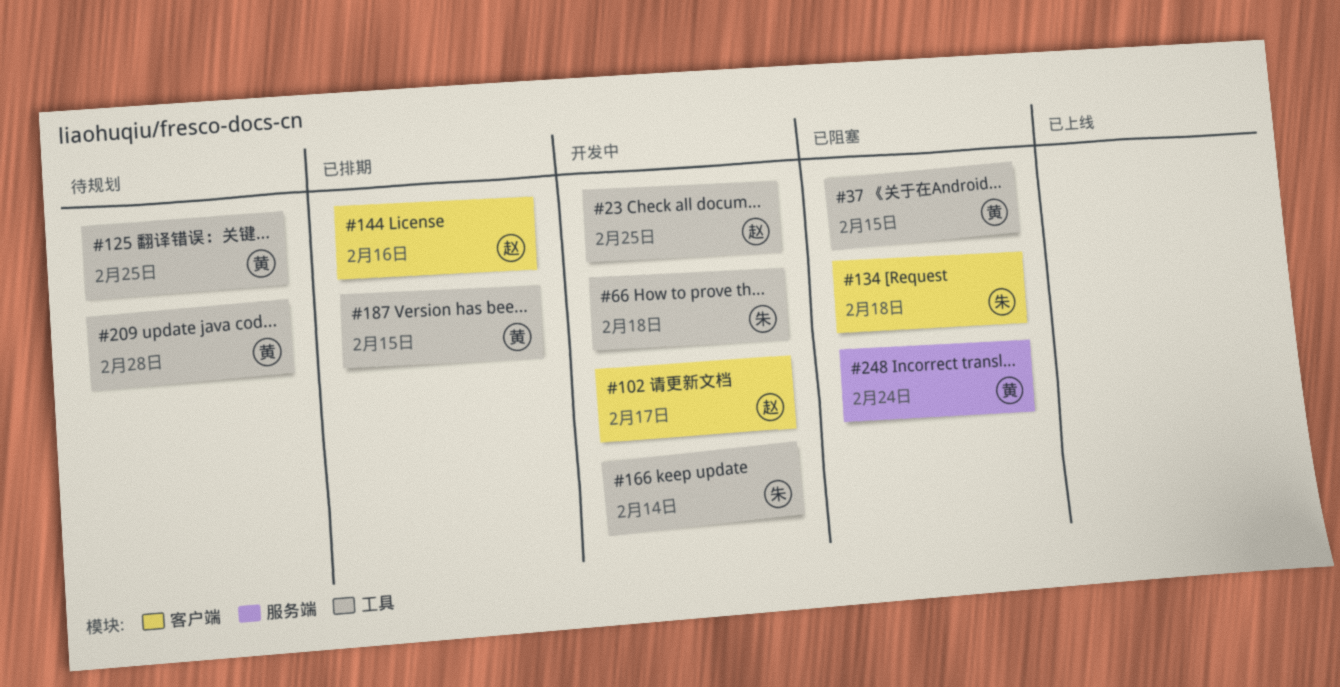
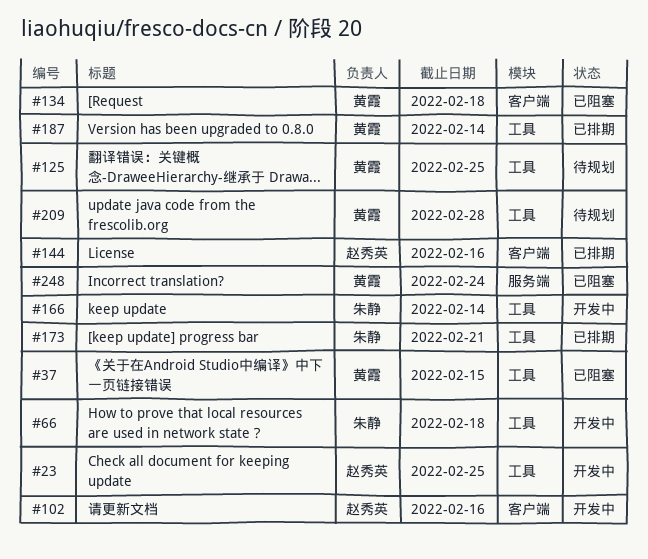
#102, due: Feb 17 -> Feb 16
#134, owner: 朱静 -> 黄霞
#173: none -> present
#187, due: Feb 15 -> Feb 14

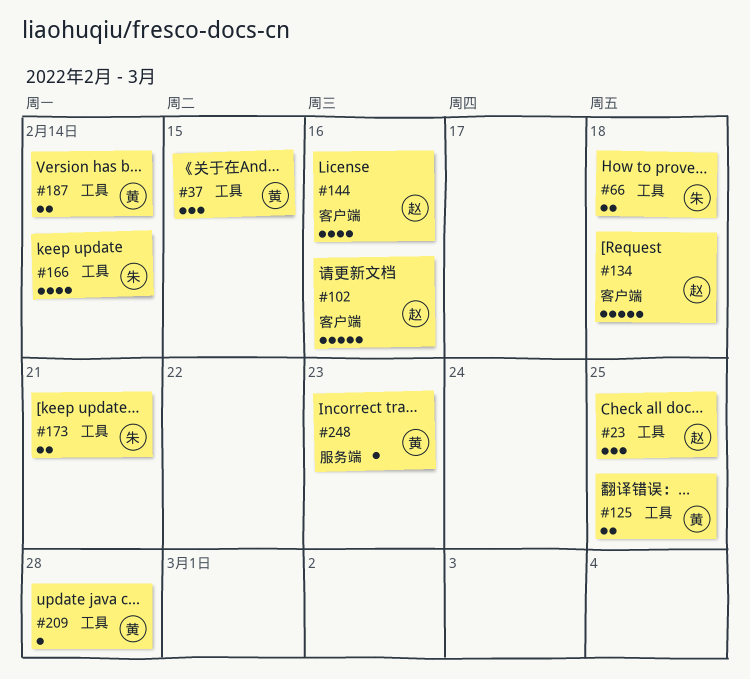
#134, owner: 黄霞 -> 赵秀英
#248, due: Feb 24 -> Feb 23

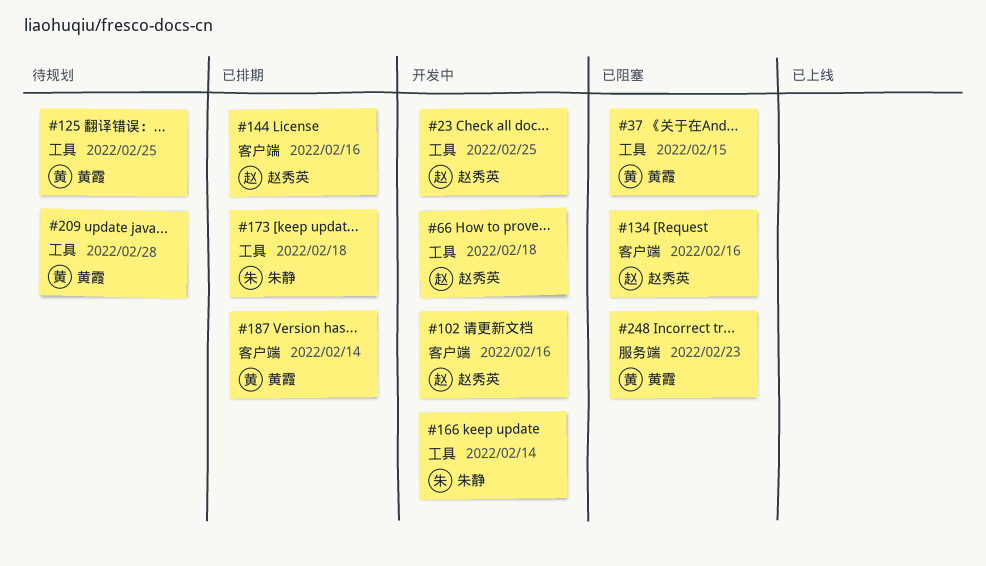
#66, owner: 朱静 -> 赵秀英
#134, due: Feb 18 -> Feb 16
#173, due: Feb 21 -> Feb 18
#187, label: 工具 -> 客户端

